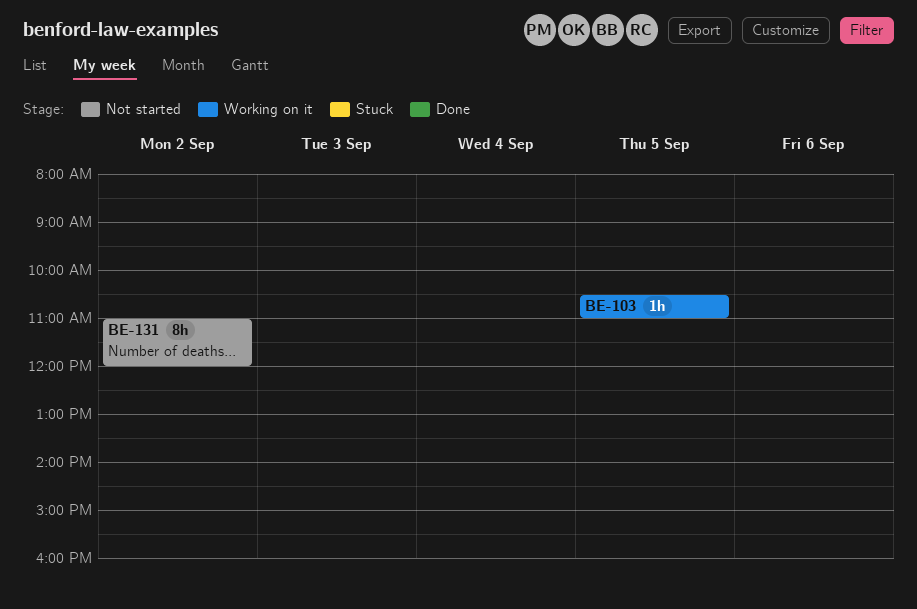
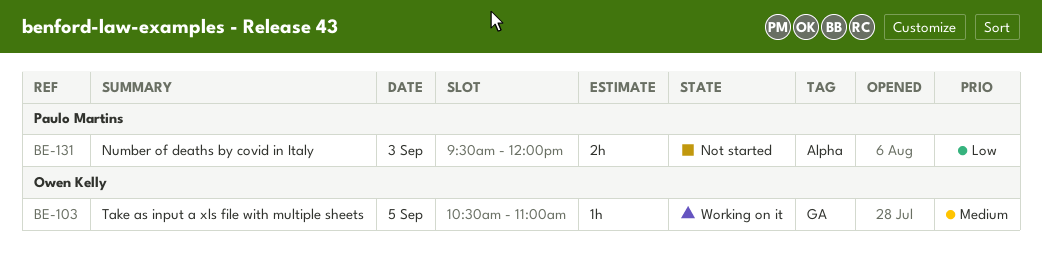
BE-131, estimate: 8h -> 2h
BE-131, day: Sep 2 -> Sep 3
BE-131, begins: 11:00 -> 09:30

